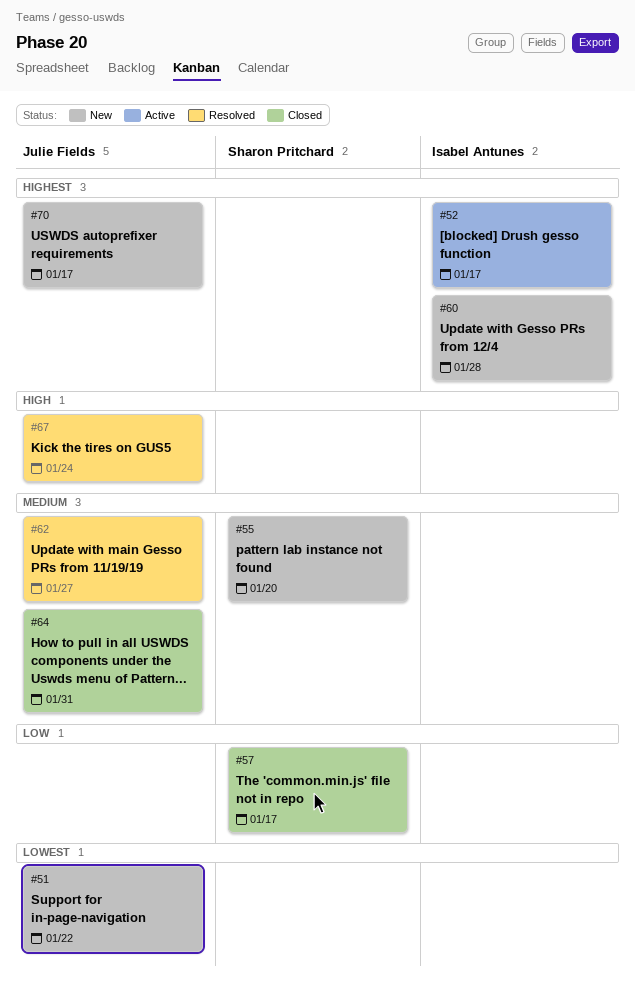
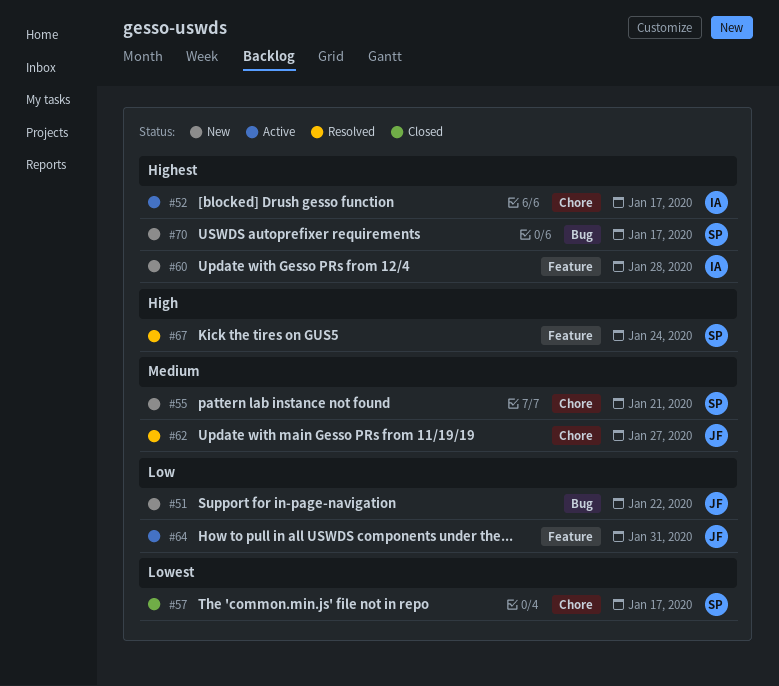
#51, priority: Lowest -> Low
#55, due: Jan 20 -> Jan 21
#57, priority: Low -> Lowest
#64, status: Closed -> Active
#64, priority: Medium -> Low
#67, owner: Julie Fields -> Sharon Pritchard
#70, owner: Julie Fields -> Sharon Pritchard

